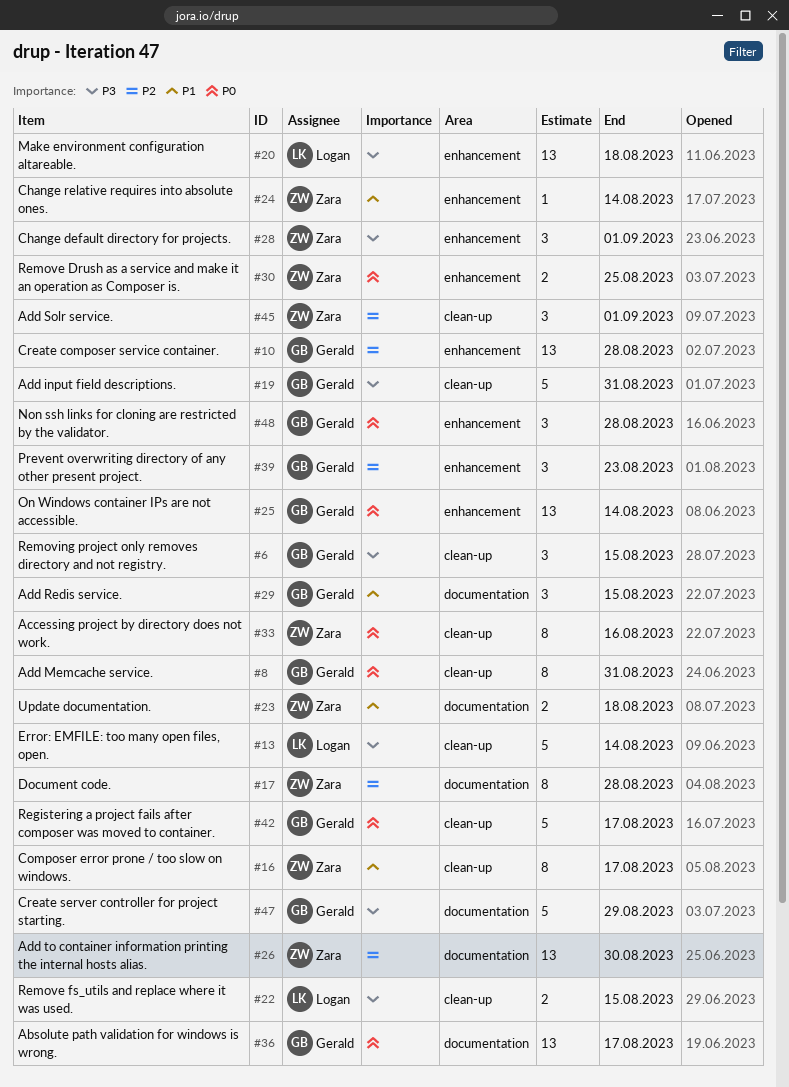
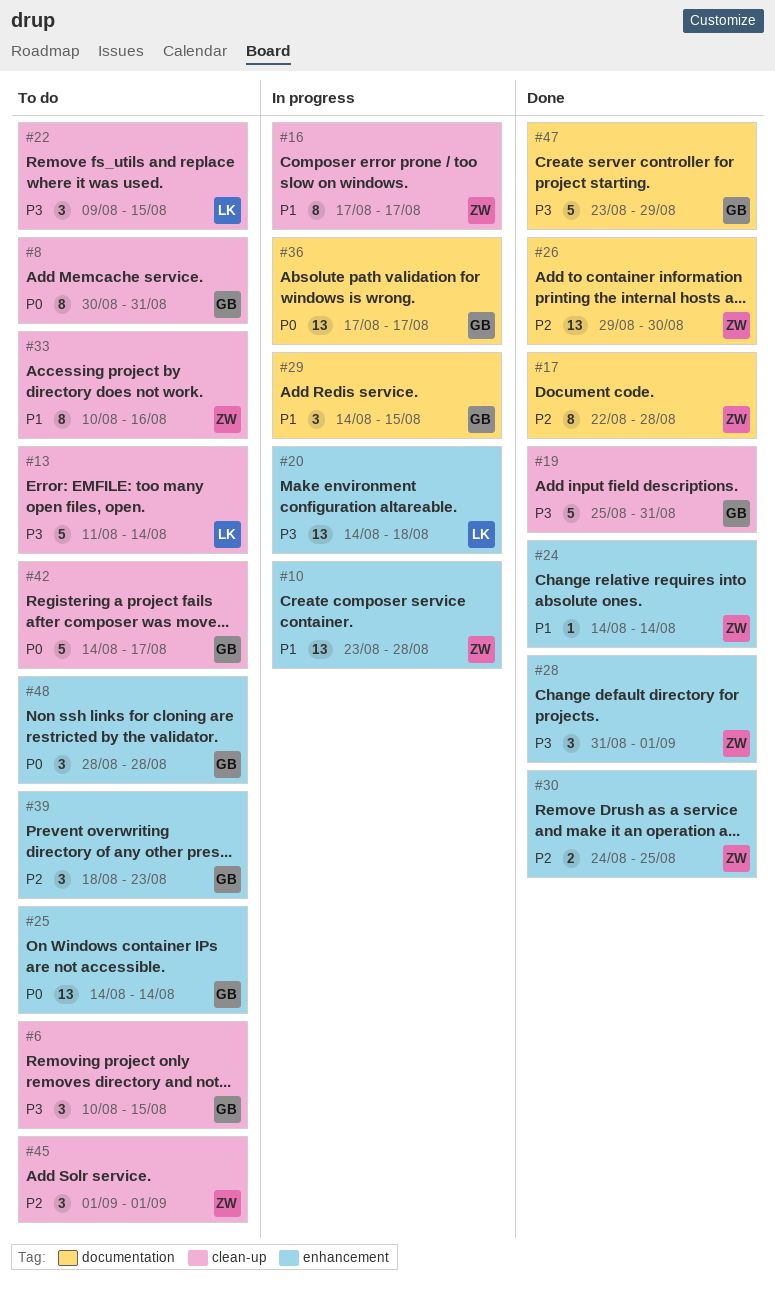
#10, owner: Gerald -> Zara
#10, priority: P2 -> P1
#22, estimate: 2 -> 3
#23: present -> none
#30, priority: P0 -> P2
#33, priority: P0 -> P1

